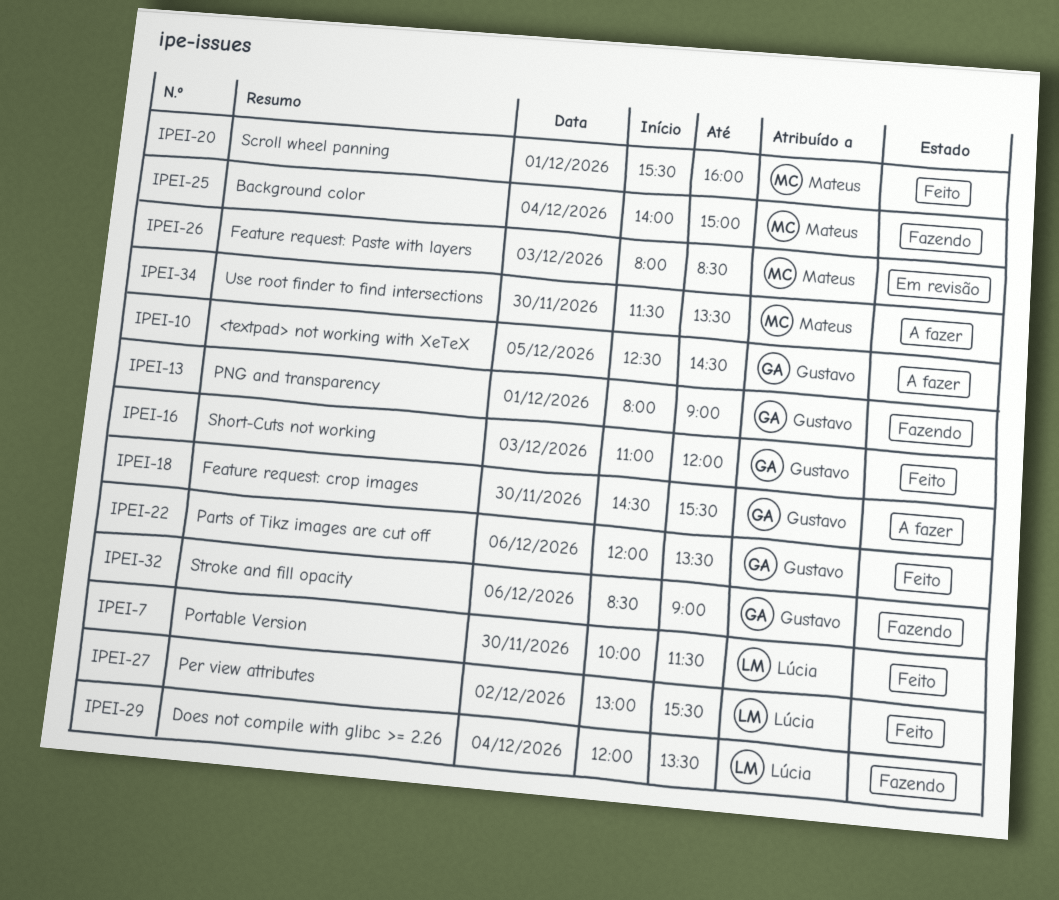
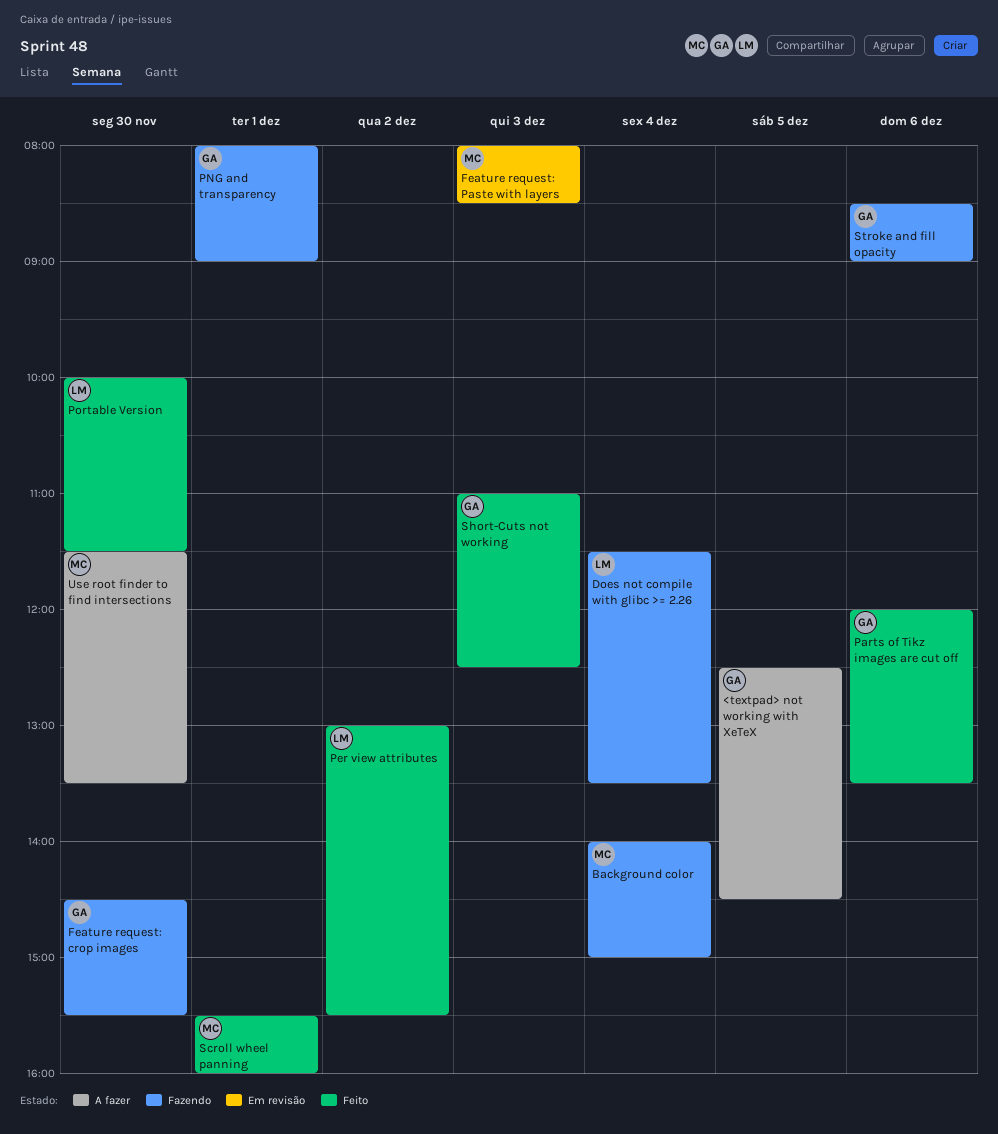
Does not compile with glibc >= 2.26, begins: 12:00 -> 11:30
Feature request: crop images, status: A fazer -> Fazendo
Short-Cuts not working, ends: 12:00 -> 12:30

